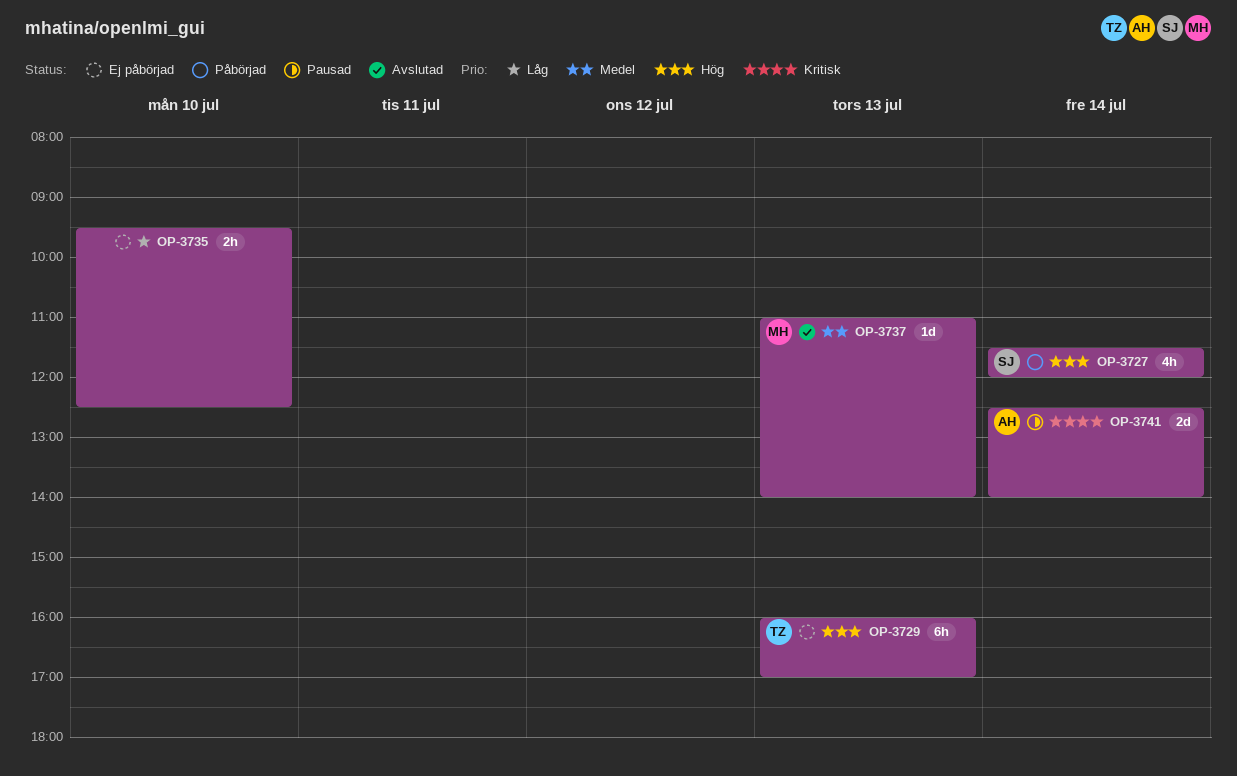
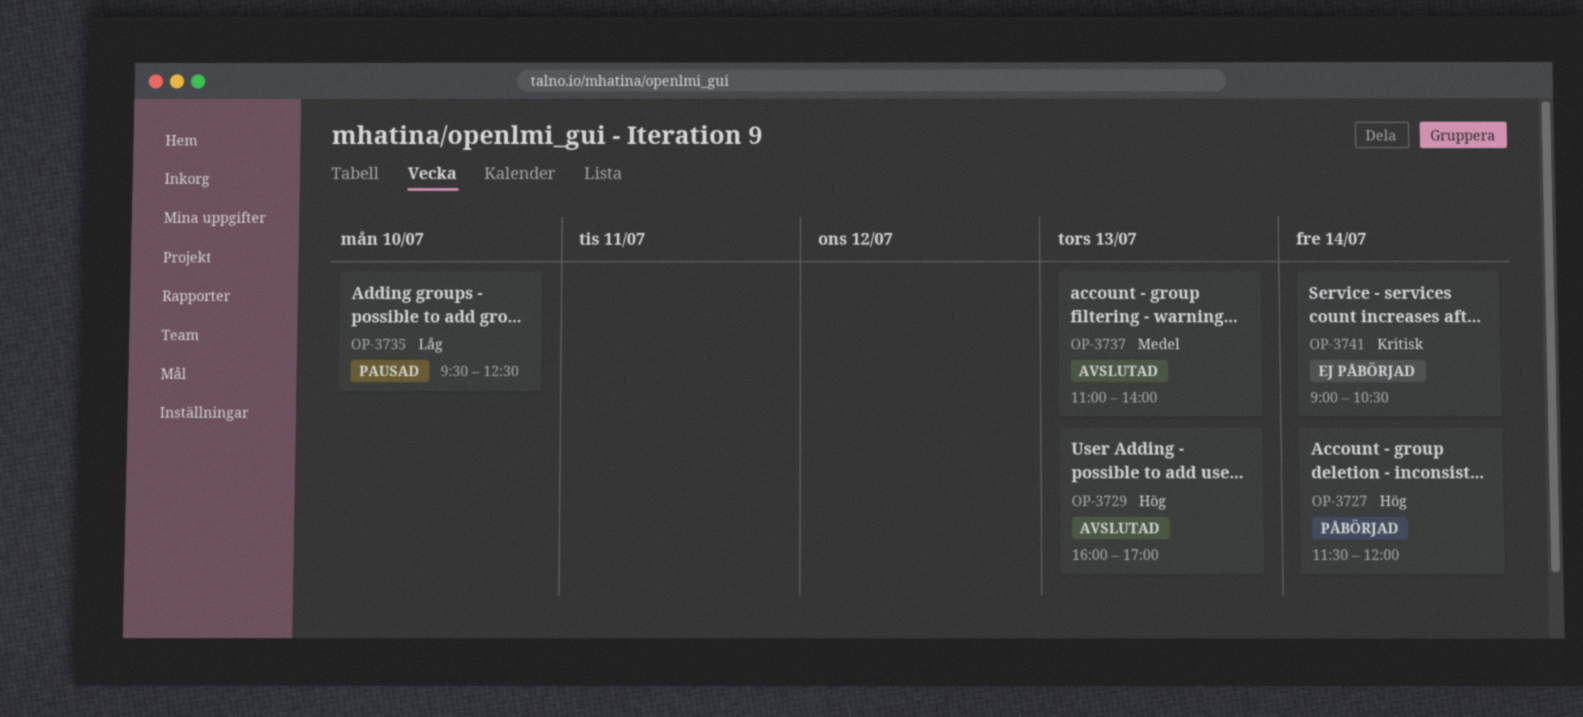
OP-3729, status: Ej påbörjad -> Avslutad
OP-3735, status: Ej påbörjad -> Pausad
OP-3741, status: Pausad -> Ej påbörjad
OP-3741, begins: 12:30 -> 09:00
OP-3741, ends: 14:00 -> 10:30

